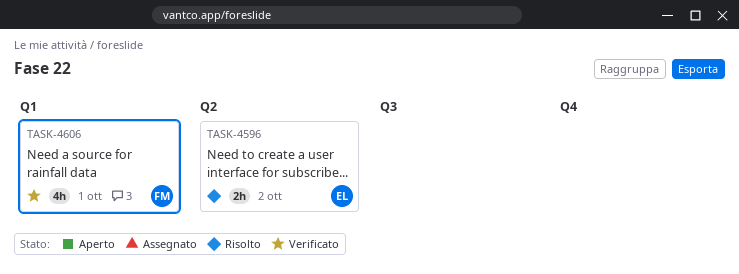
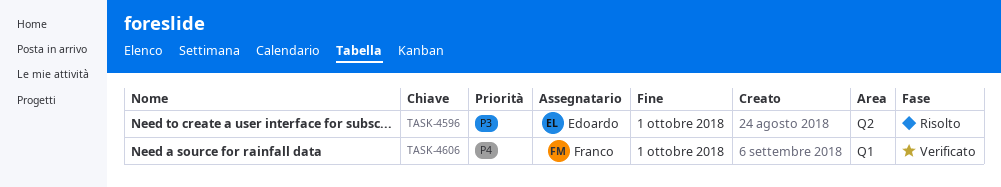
TASK-4596, due: Oct 2 -> Oct 1

